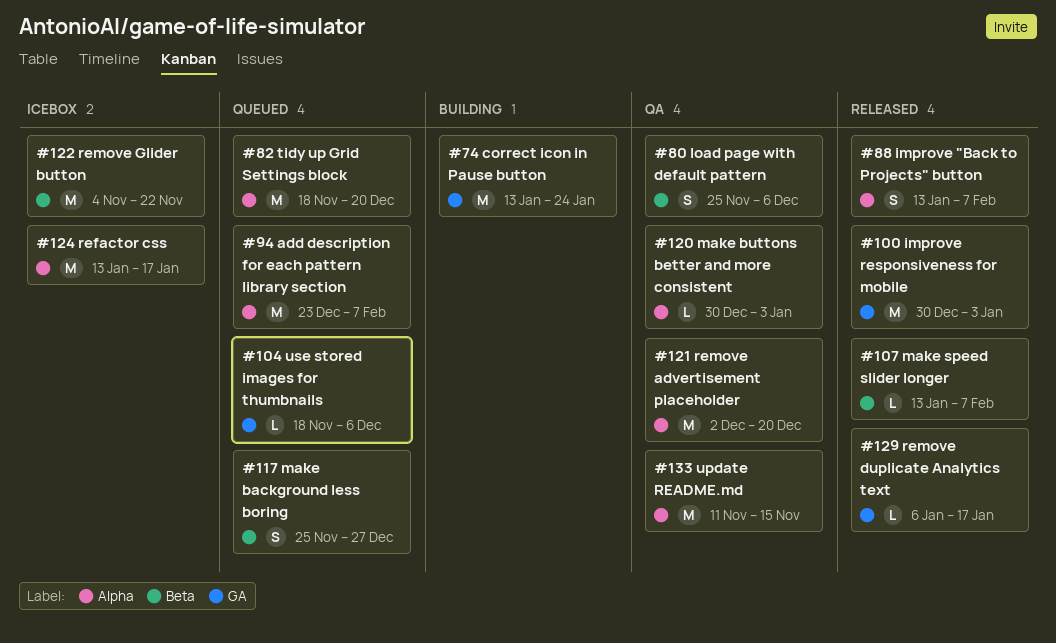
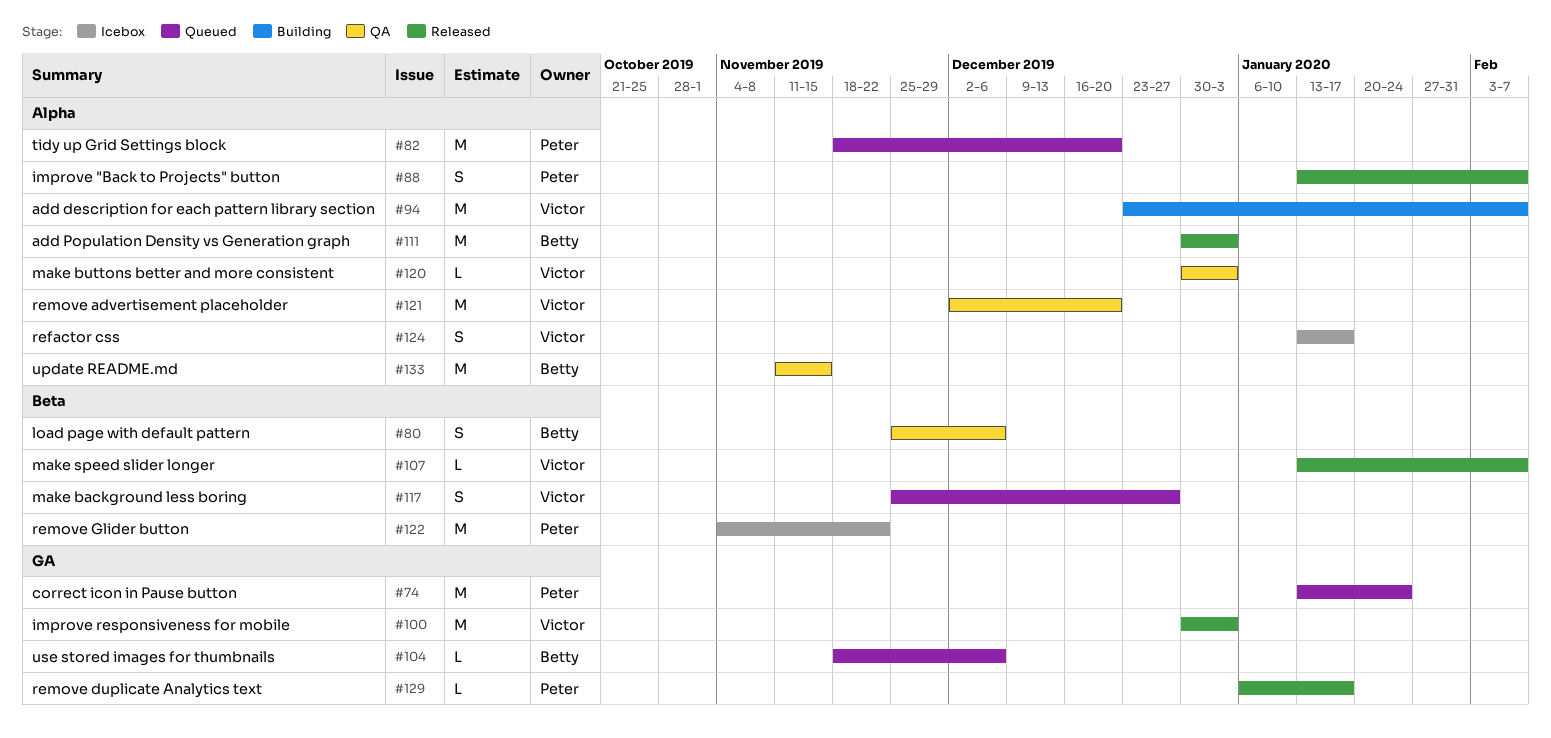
#74, status: Building -> Queued
#94, status: Queued -> Building
#111: none -> present
#124, estimate: M -> S

